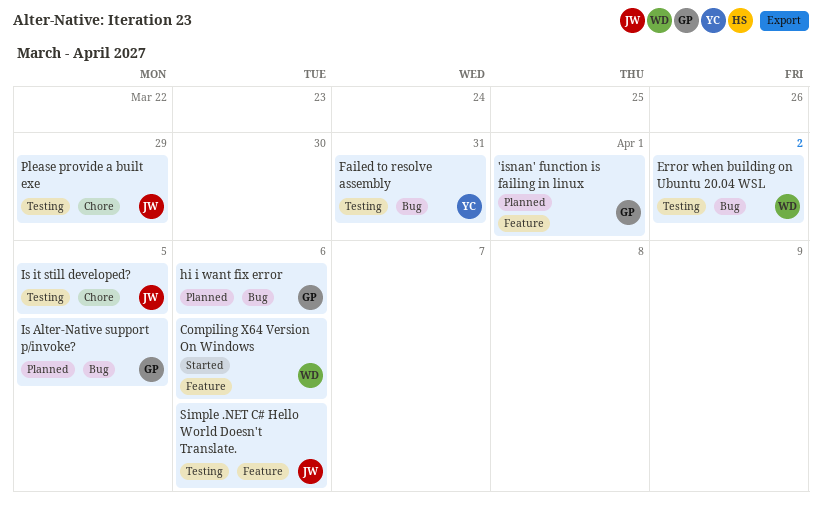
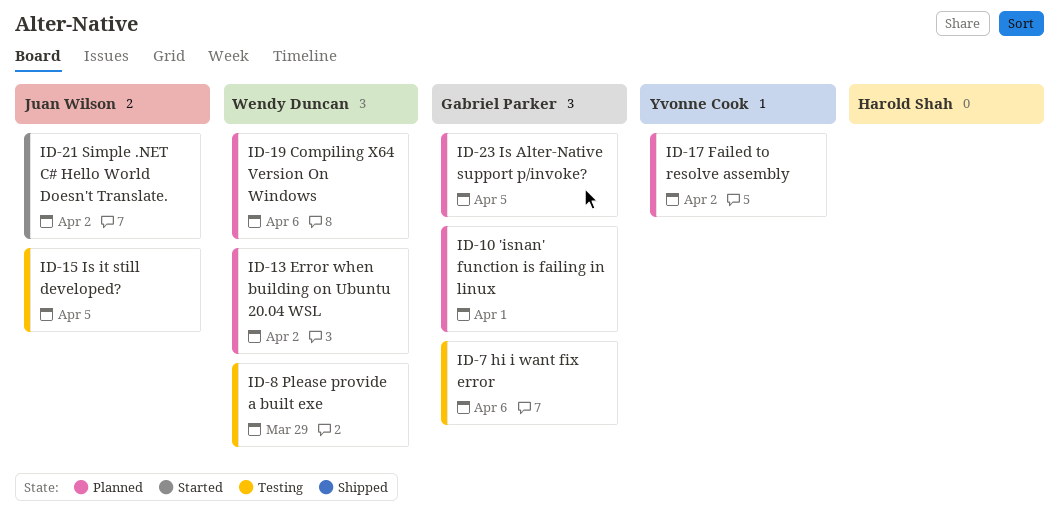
Compiling X64 Version On Windows, status: Started -> Planned
Error when building on Ubuntu 20.04 WSL, status: Testing -> Planned
Failed to resolve assembly, status: Testing -> Planned
Failed to resolve assembly, due: Mar 31 -> Apr 2
hi i want fix error, status: Planned -> Testing
Please provide a built exe, owner: Juan Wilson -> Wendy Duncan
Simple .NET C# Hello World Doesn't Translate., status: Testing -> Started
Simple .NET C# Hello World Doesn't Translate., due: Apr 6 -> Apr 2

